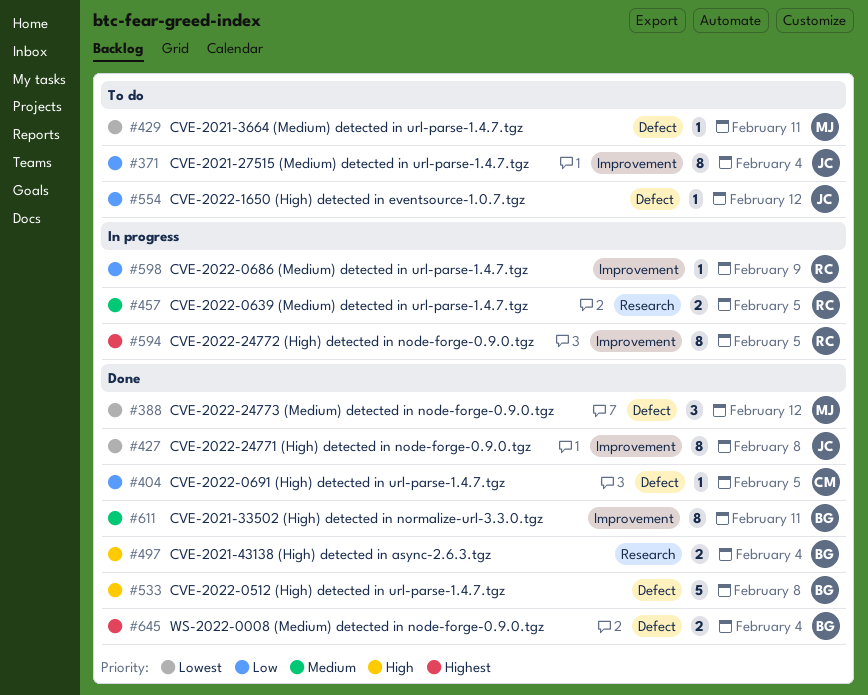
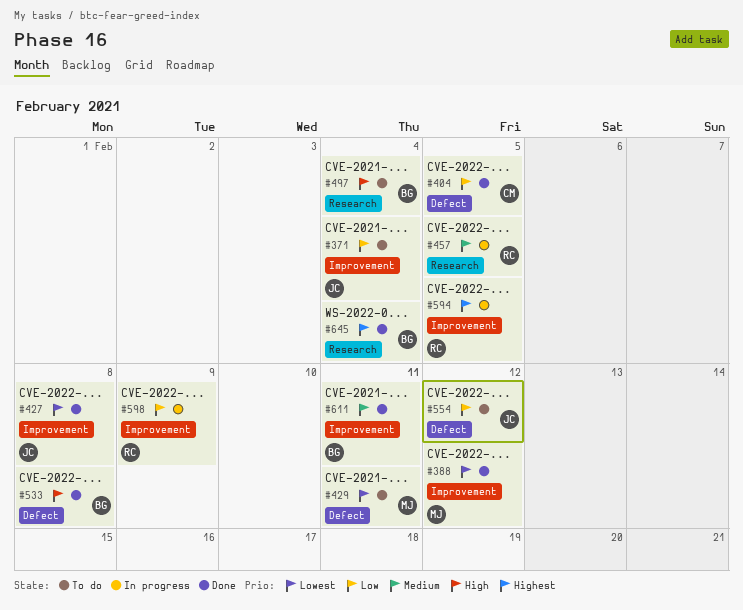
#388, label: Defect -> Improvement
#497, status: Done -> To do
#645, label: Defect -> Research

